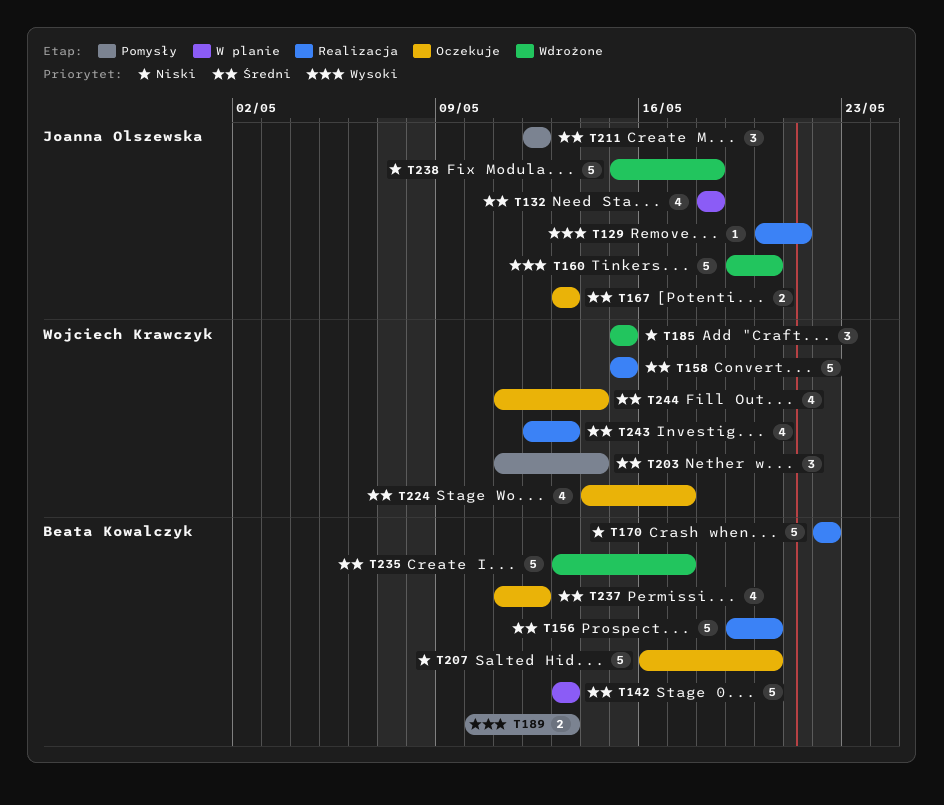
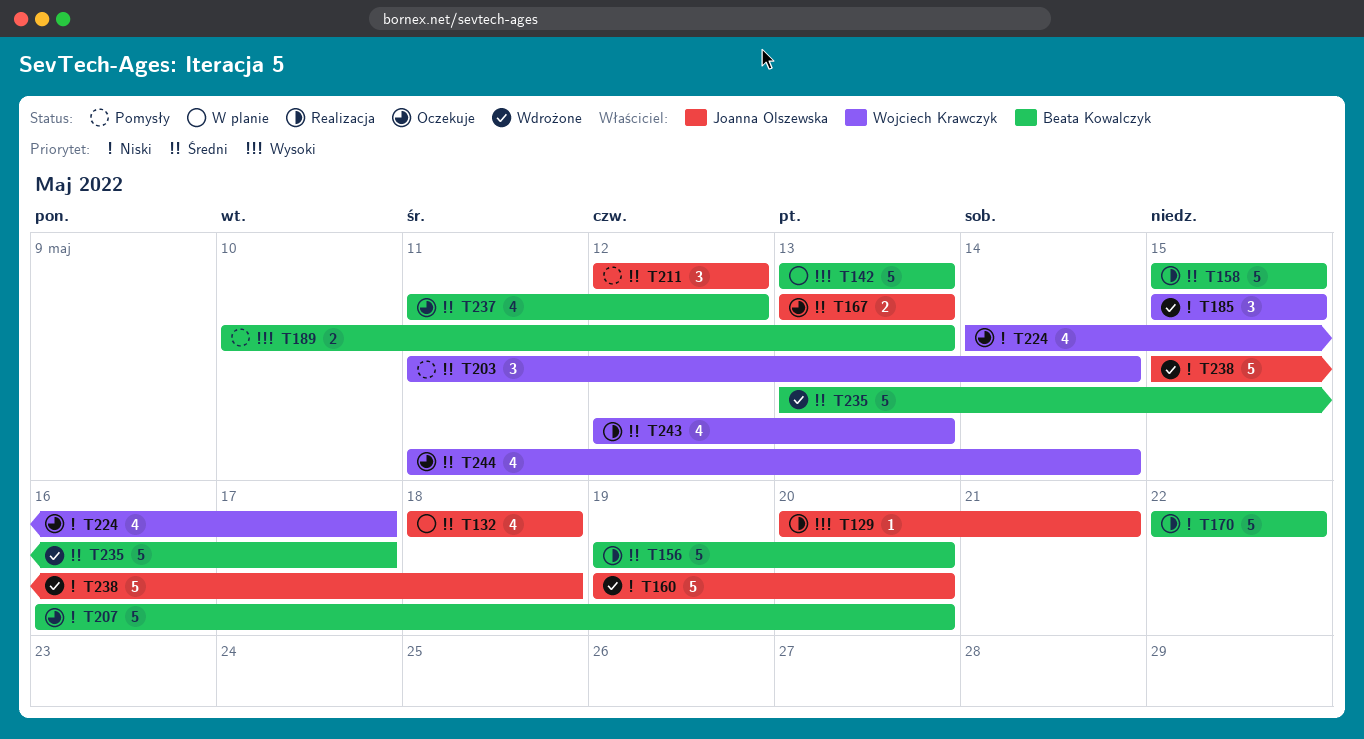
T142, priority: Średni -> Wysoki
T158, owner: Wojciech Krawczyk -> Beata Kowalczyk
T160, priority: Wysoki -> Niski
T224, priority: Średni -> Niski

